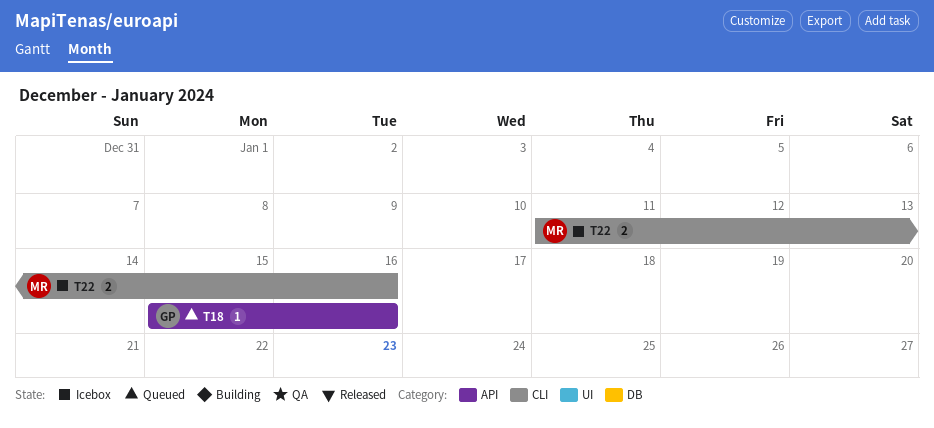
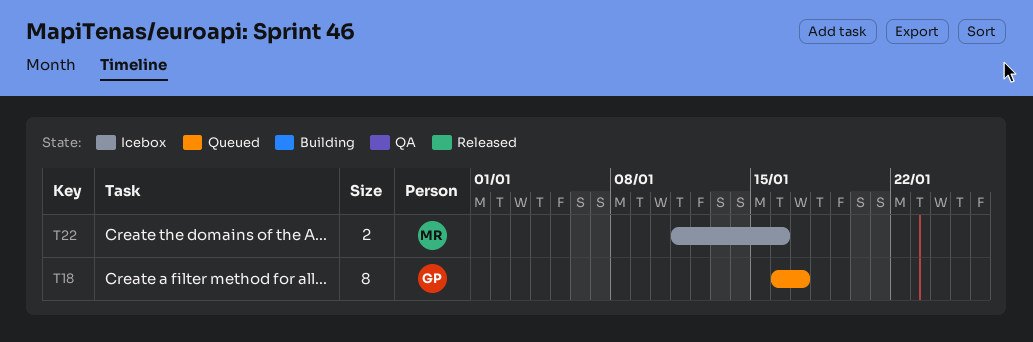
T18, estimate: 1 -> 8
T18, start: Jan 15 -> Jan 16
T18, due: Jan 16 -> Jan 17

